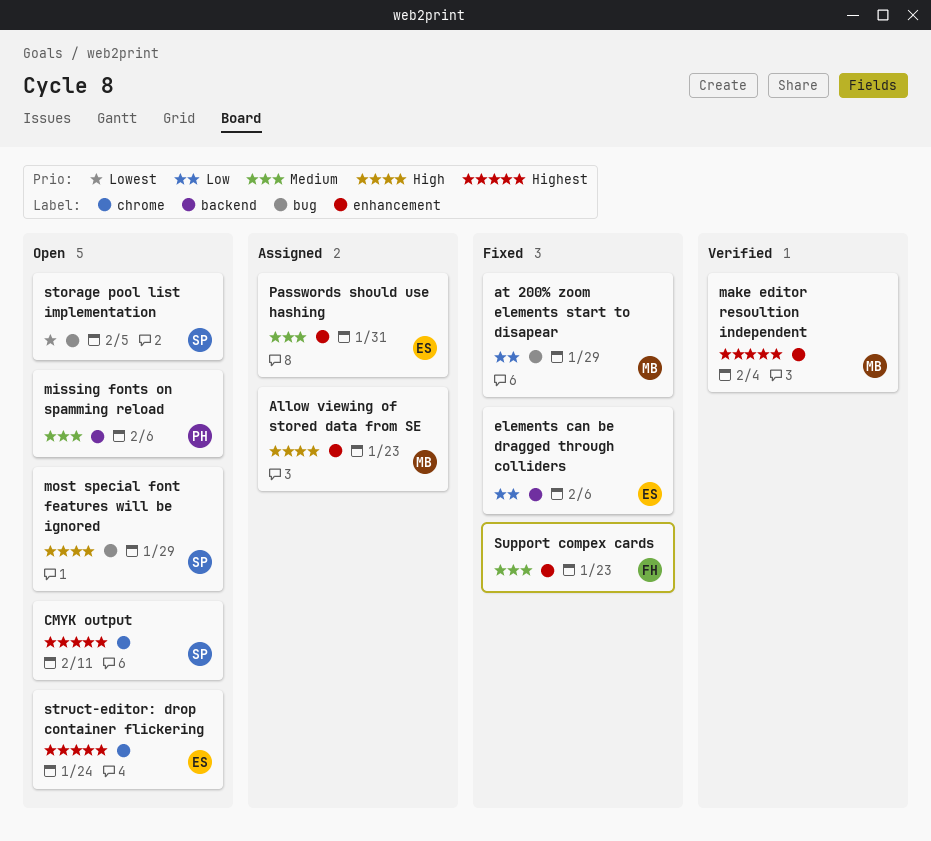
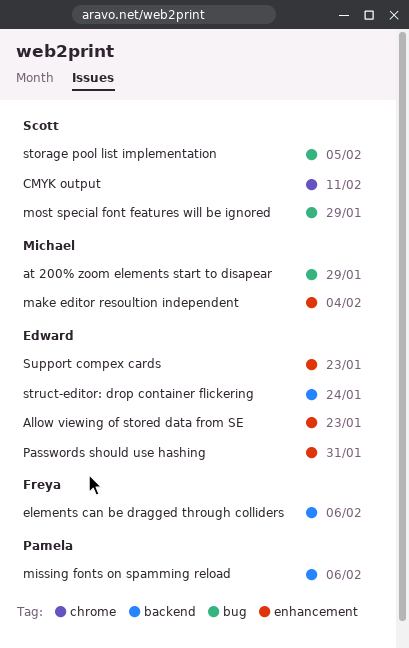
Allow viewing of stored data from SE, owner: Michael -> Edward
elements can be dragged through colliders, owner: Edward -> Freya
struct-editor: drop container flickering, label: chrome -> backend
Support compex cards, owner: Freya -> Edward

